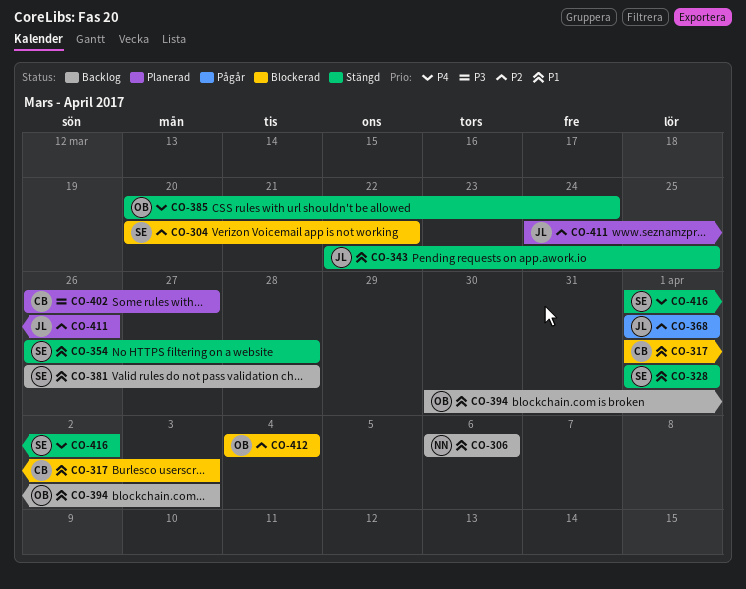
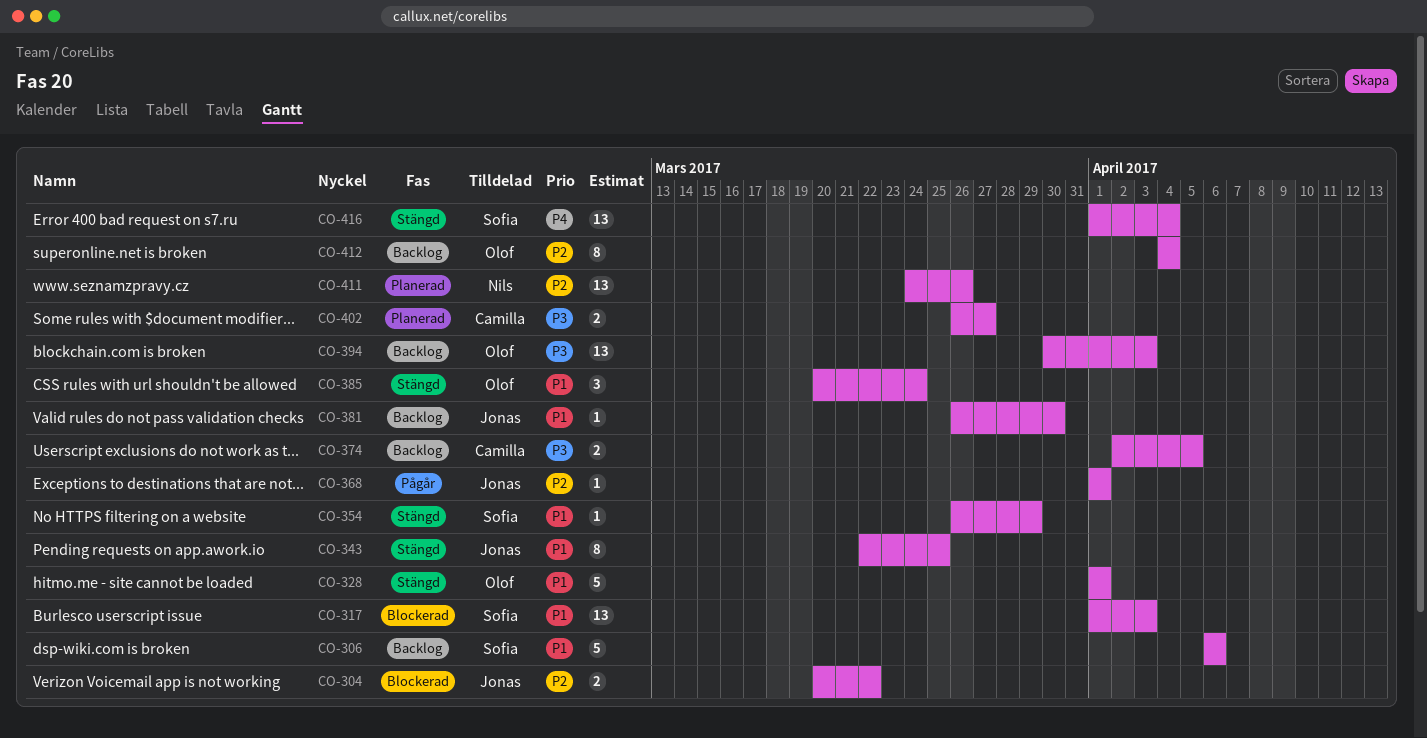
CO-304, owner: Sofia -> Jonas
CO-306, owner: Nils -> Sofia
CO-317, owner: Camilla -> Sofia
CO-328, owner: Sofia -> Olof
CO-354, due: Mar 28 -> Mar 29
CO-374: none -> present
CO-381, owner: Sofia -> Jonas
CO-381, due: Mar 28 -> Mar 30
CO-385, priority: P4 -> P1
CO-394, priority: P1 -> P3
CO-411, owner: Jonas -> Nils
CO-412, status: Blockerad -> Backlog
CO-416, due: Apr 2 -> Apr 4

